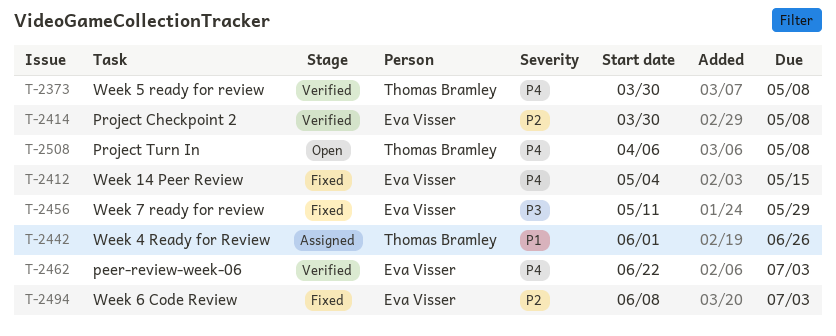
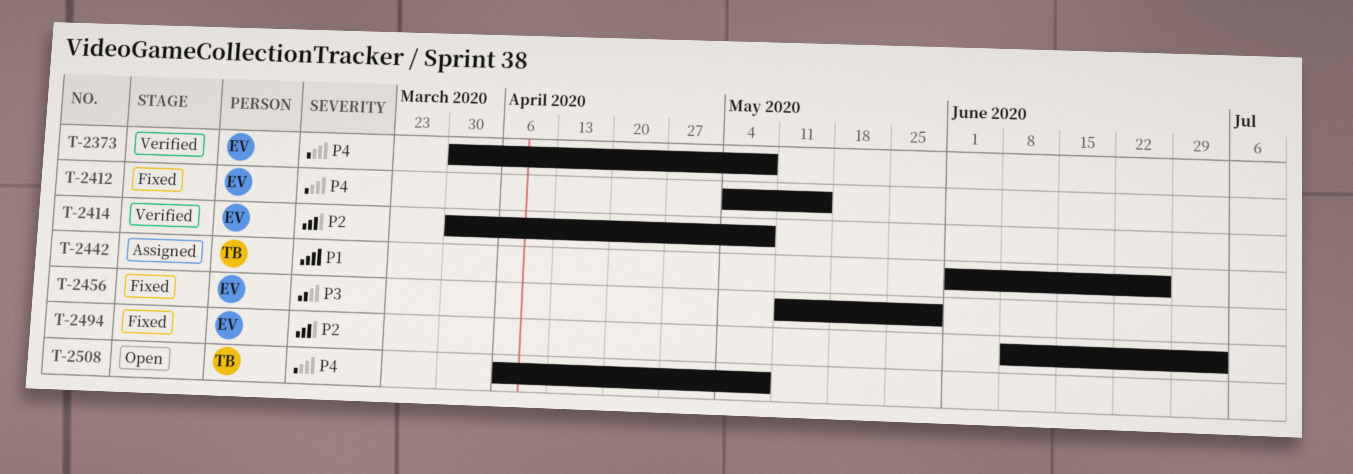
T-2373, owner: Thomas Bramley -> Eva Visser
T-2462: present -> none

